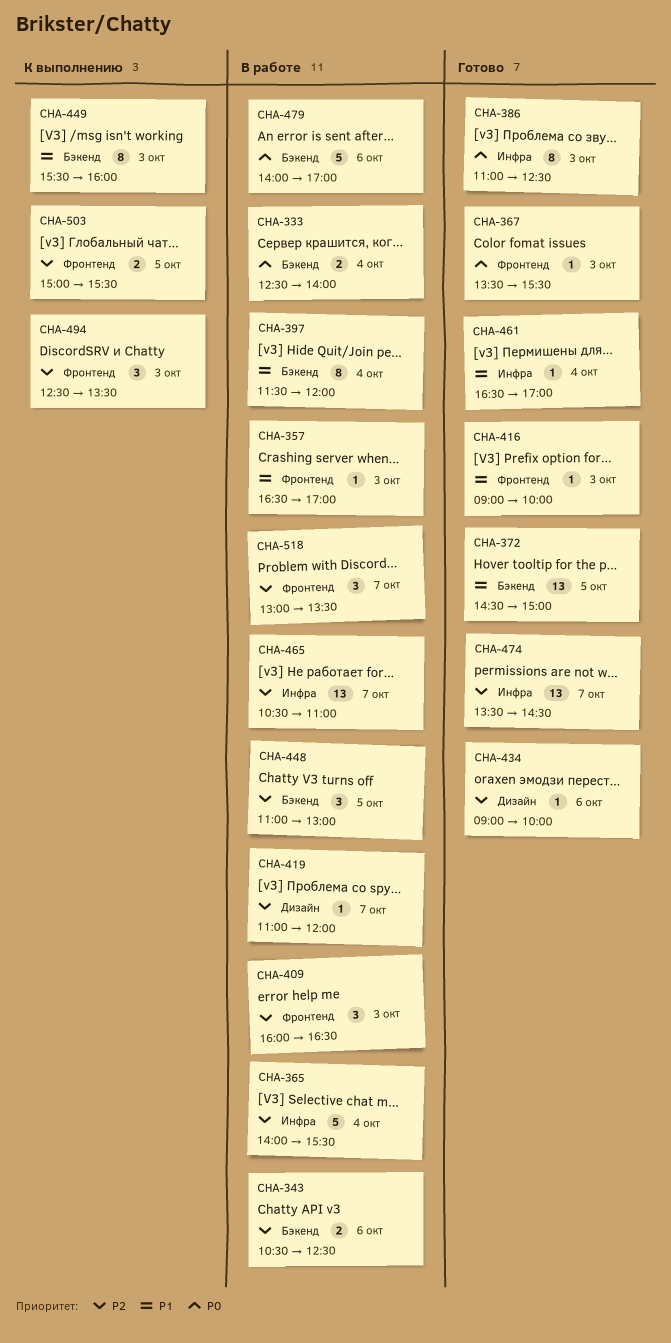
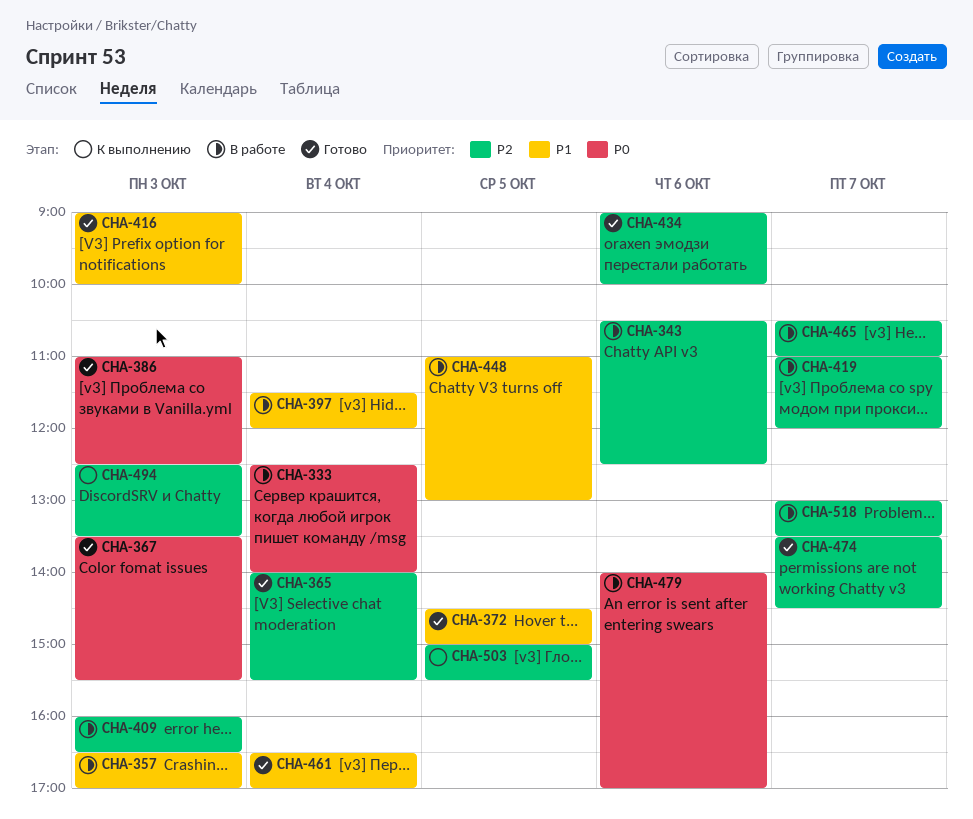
CHA-365, status: В работе -> Готово
CHA-448, priority: P2 -> P1
CHA-449: present -> none

